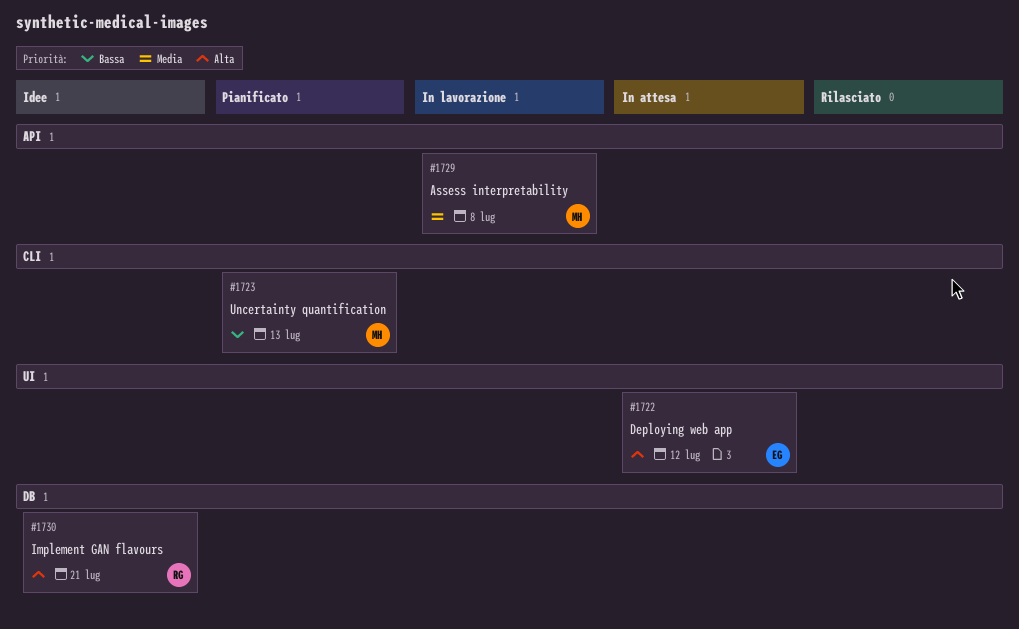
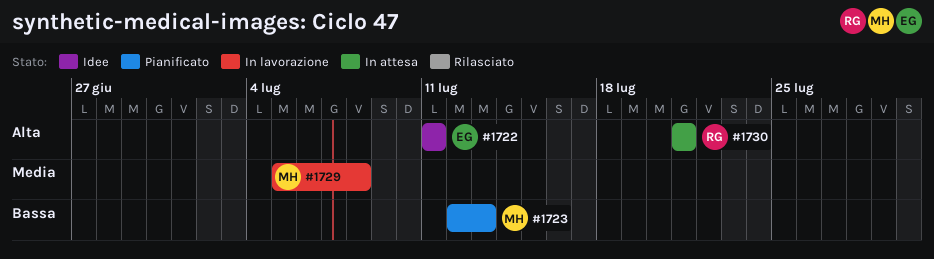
#1722, status: In attesa -> Idee
#1722, due: Jul 12 -> Jul 11
#1730, status: Idee -> In attesa

